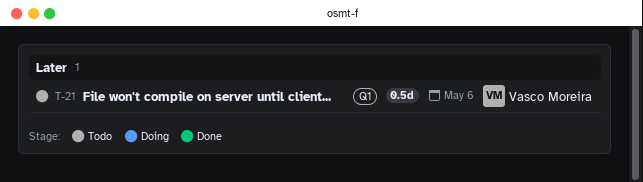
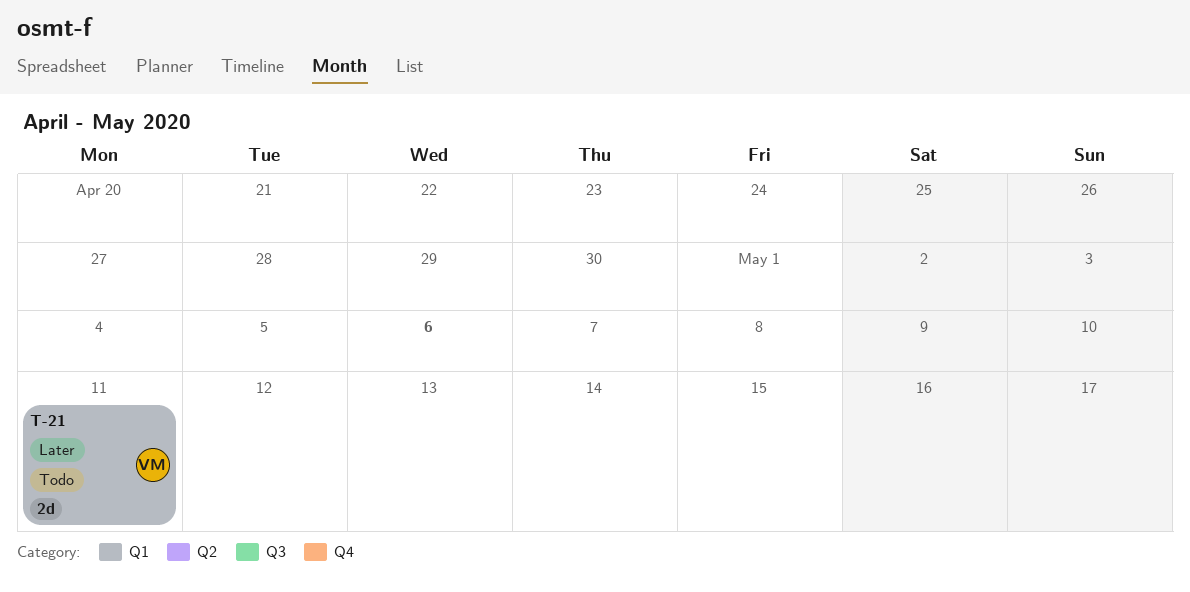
T-21, estimate: 0.5d -> 2d
T-21, due: May 6 -> May 11

